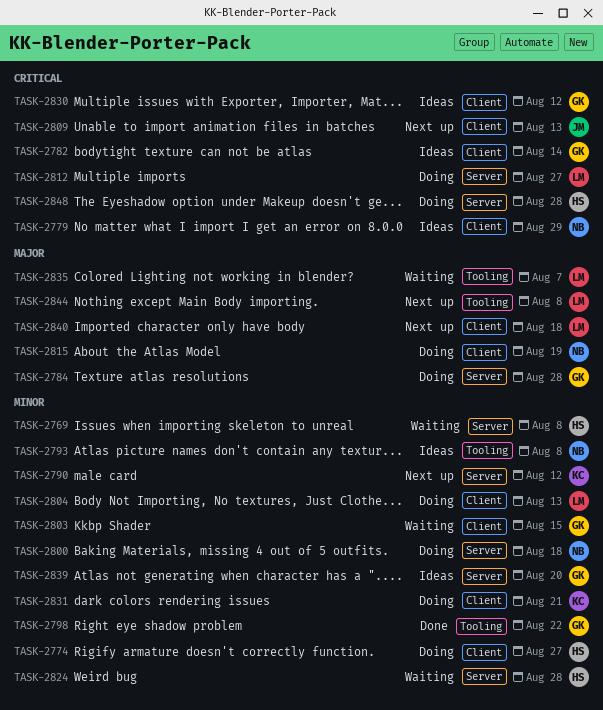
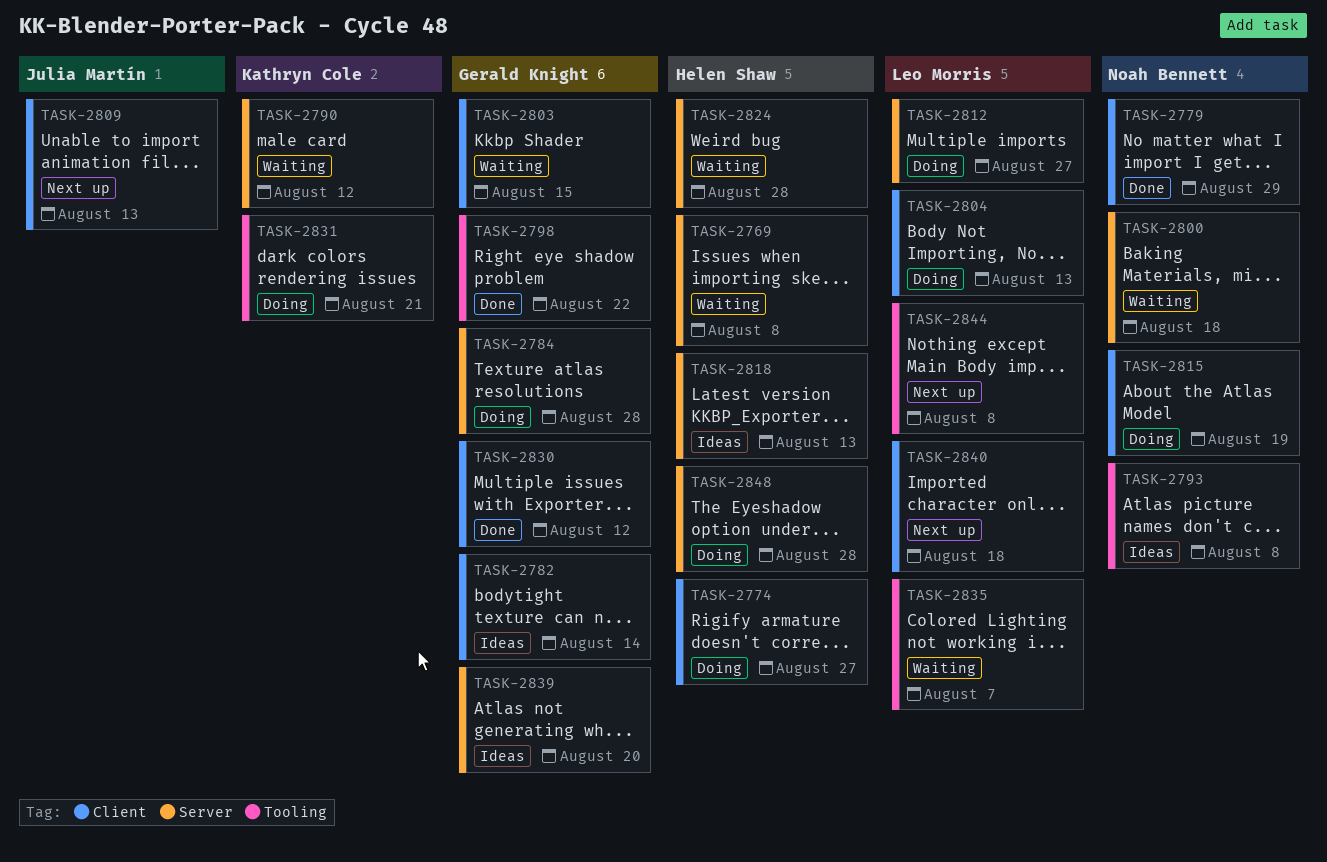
TASK-2779, status: Ideas -> Done
TASK-2790, status: Next up -> Waiting
TASK-2800, status: Doing -> Waiting
TASK-2818: none -> present
TASK-2830, status: Ideas -> Done
TASK-2831, label: Client -> Tooling

